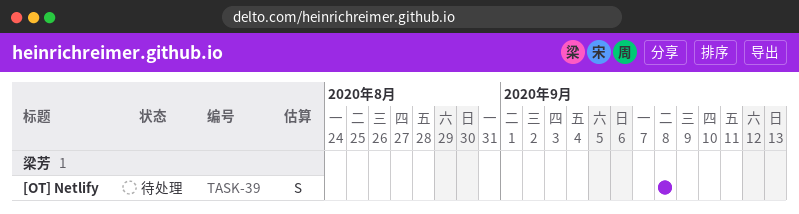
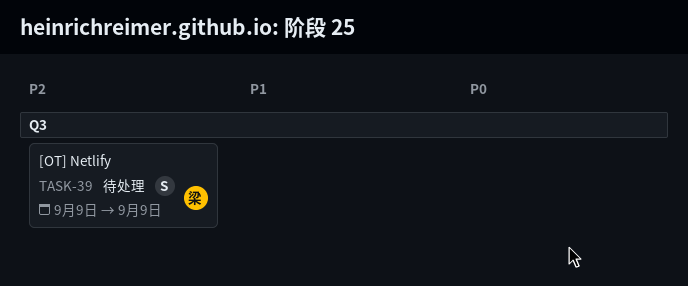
TASK-39, start: Sep 8 -> Sep 9
TASK-39, due: Sep 8 -> Sep 9

